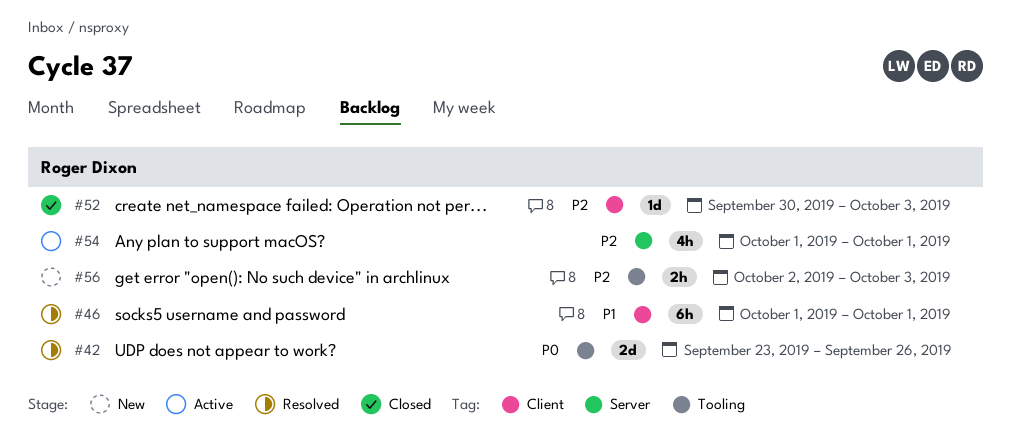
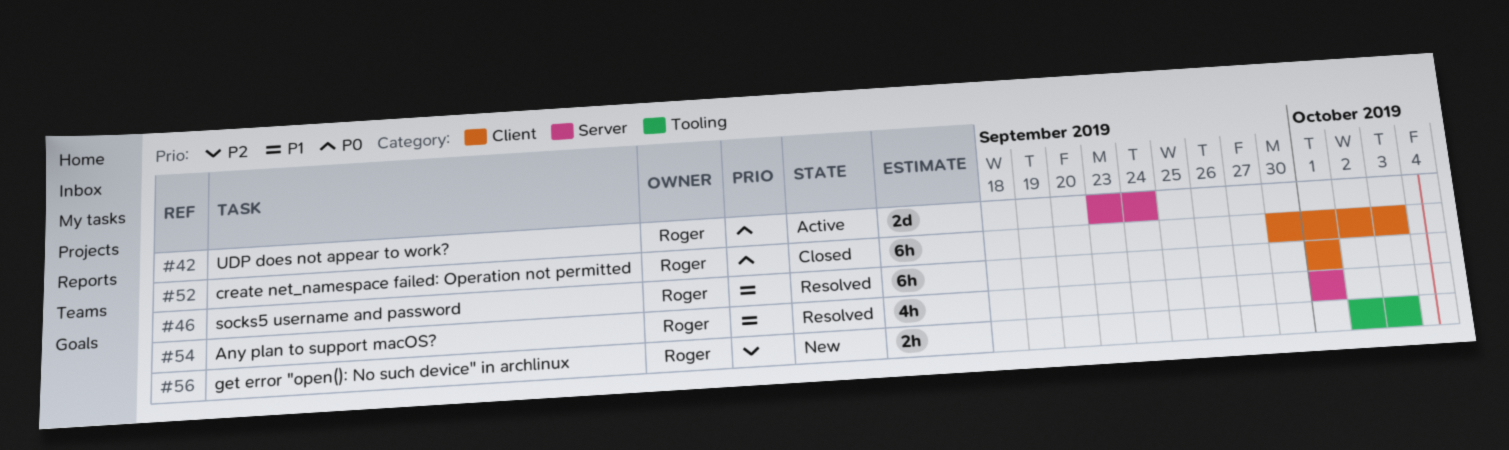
#42, status: Resolved -> Active
#42, label: Tooling -> Server
#42, due: Sep 26 -> Sep 24
#52, priority: P2 -> P0
#52, estimate: 1d -> 6h
#54, status: Active -> Resolved
#54, priority: P2 -> P1

